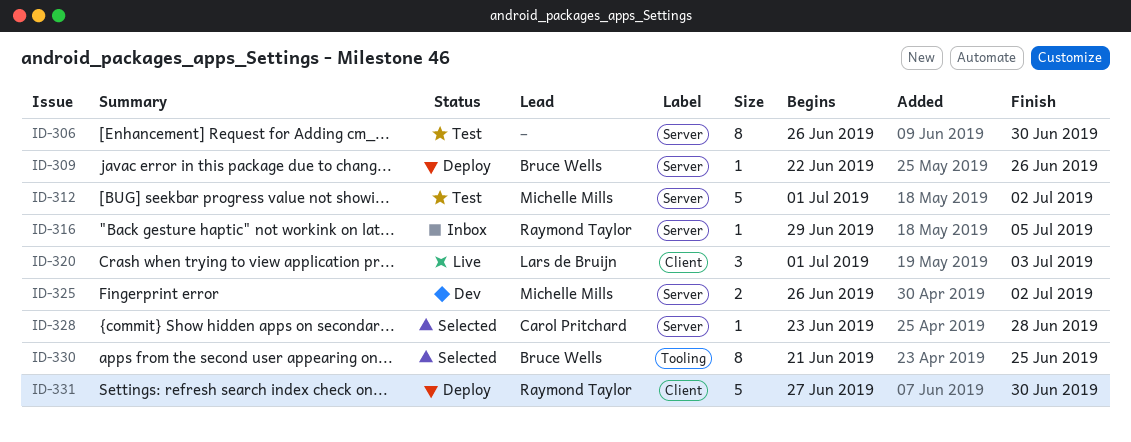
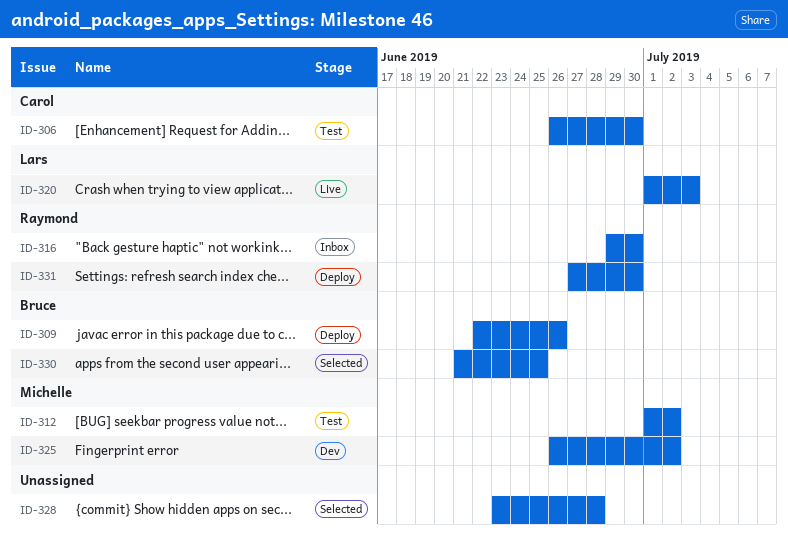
ID-306, owner: none -> Carol Pritchard
ID-316, due: Jul 5 -> Jun 30
ID-328, owner: Carol Pritchard -> none

